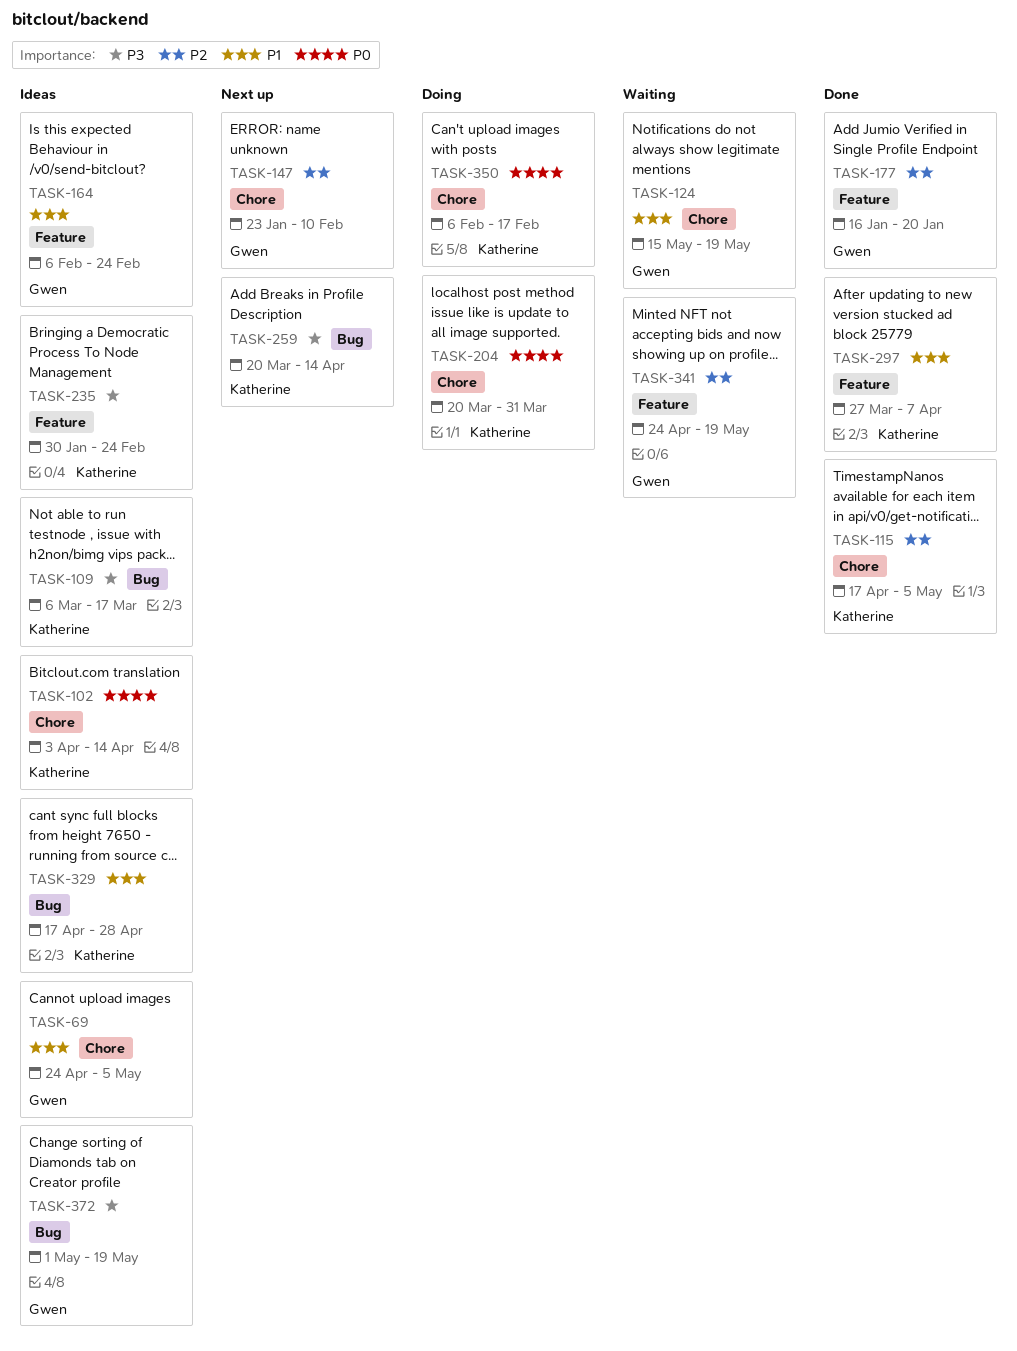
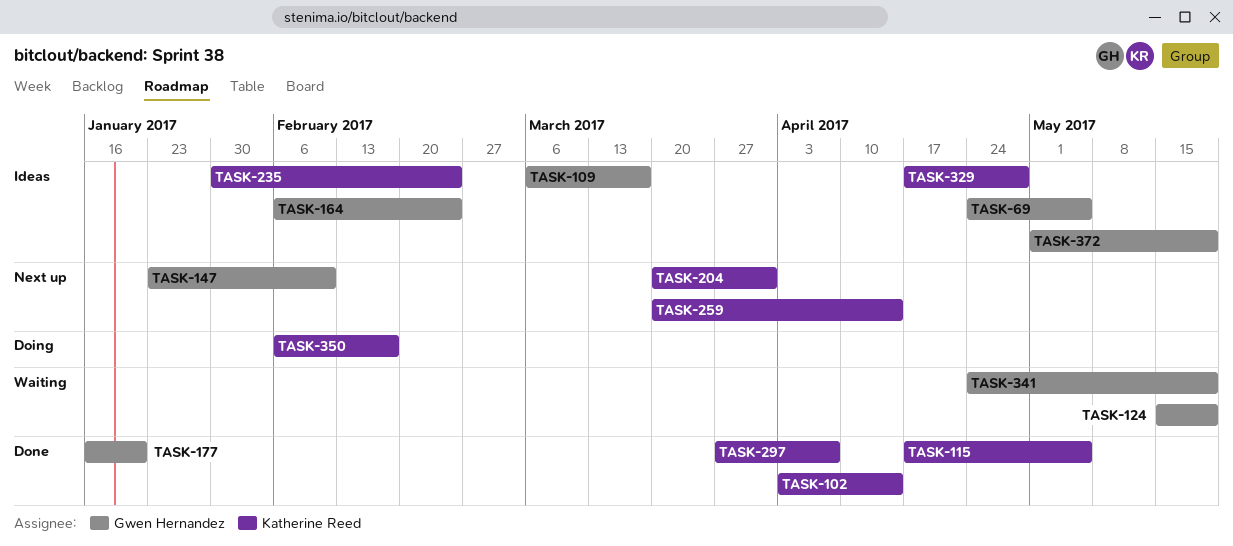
TASK-102, status: Ideas -> Done
TASK-109, owner: Katherine Reed -> Gwen Hernandez
TASK-204, status: Doing -> Next up

